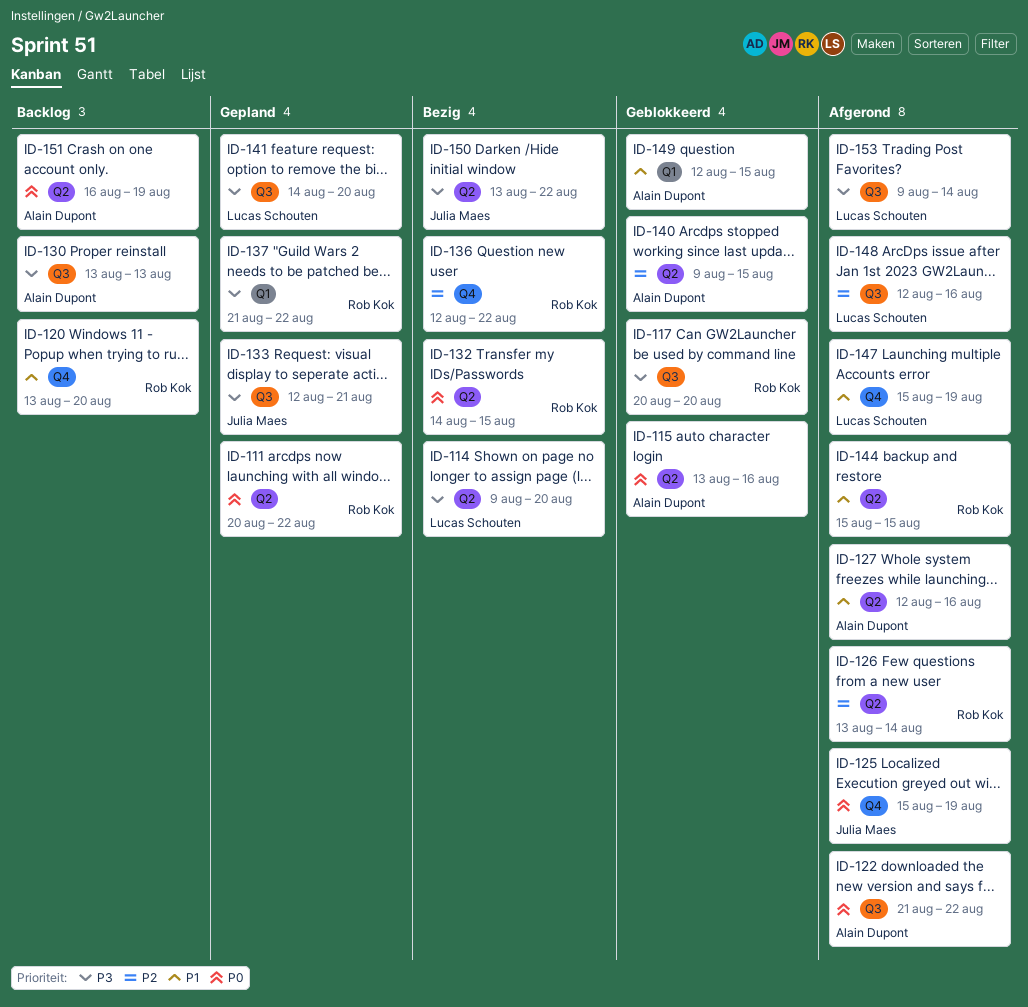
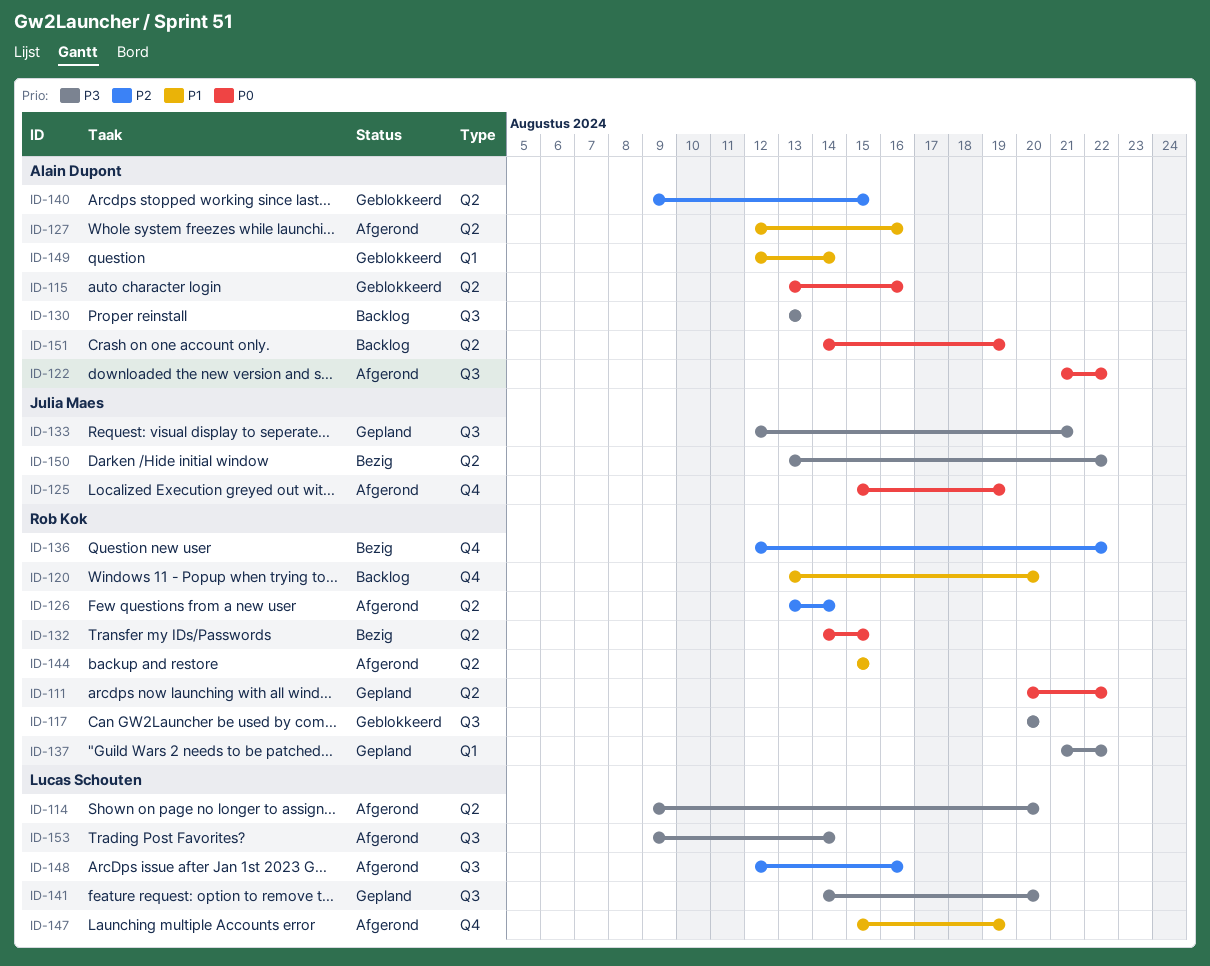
ID-114, status: Bezig -> Afgerond
ID-149, due: Aug 15 -> Aug 14
ID-151, start: Aug 16 -> Aug 14

